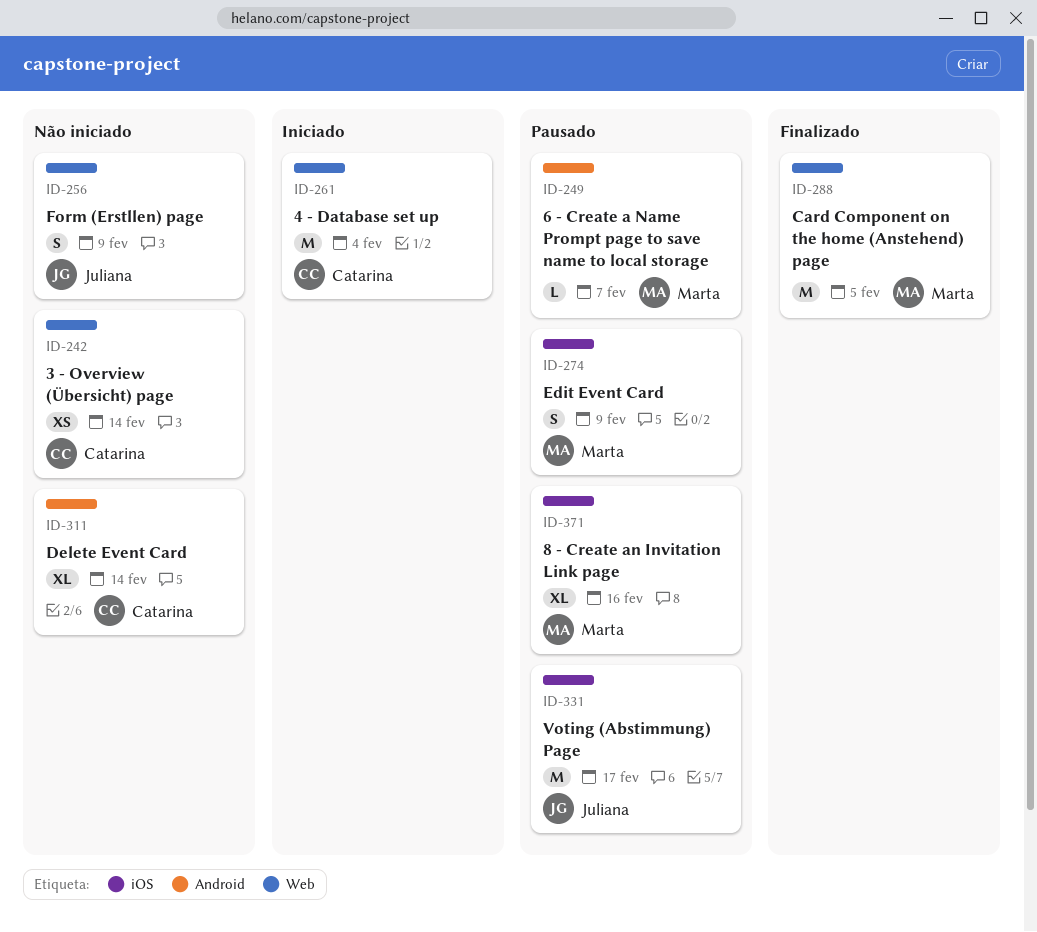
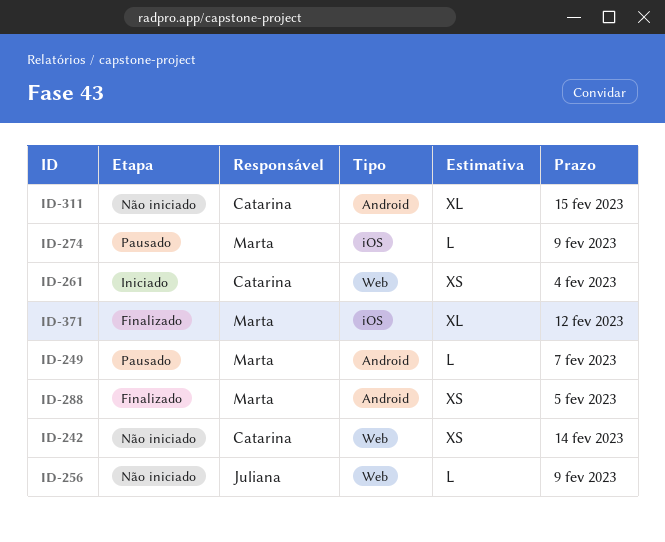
ID-256, estimate: S -> L
ID-261, estimate: M -> XS
ID-274, estimate: S -> L
ID-288, label: Web -> Android
ID-288, estimate: M -> XS
ID-311, due: Feb 14 -> Feb 15
ID-331: present -> none
ID-371, status: Pausado -> Finalizado
ID-371, due: Feb 16 -> Feb 12

